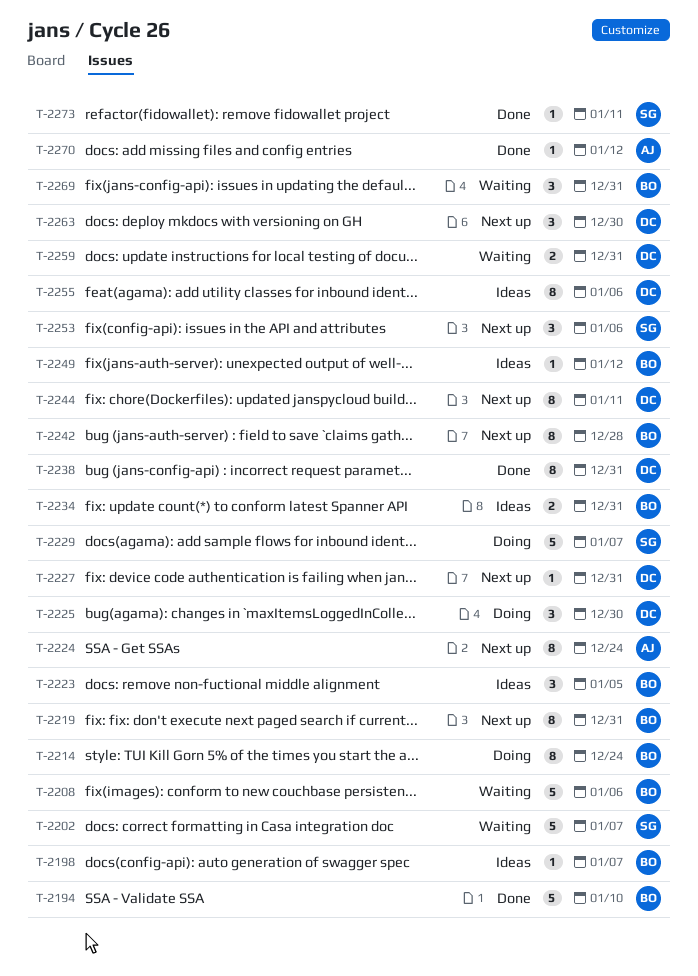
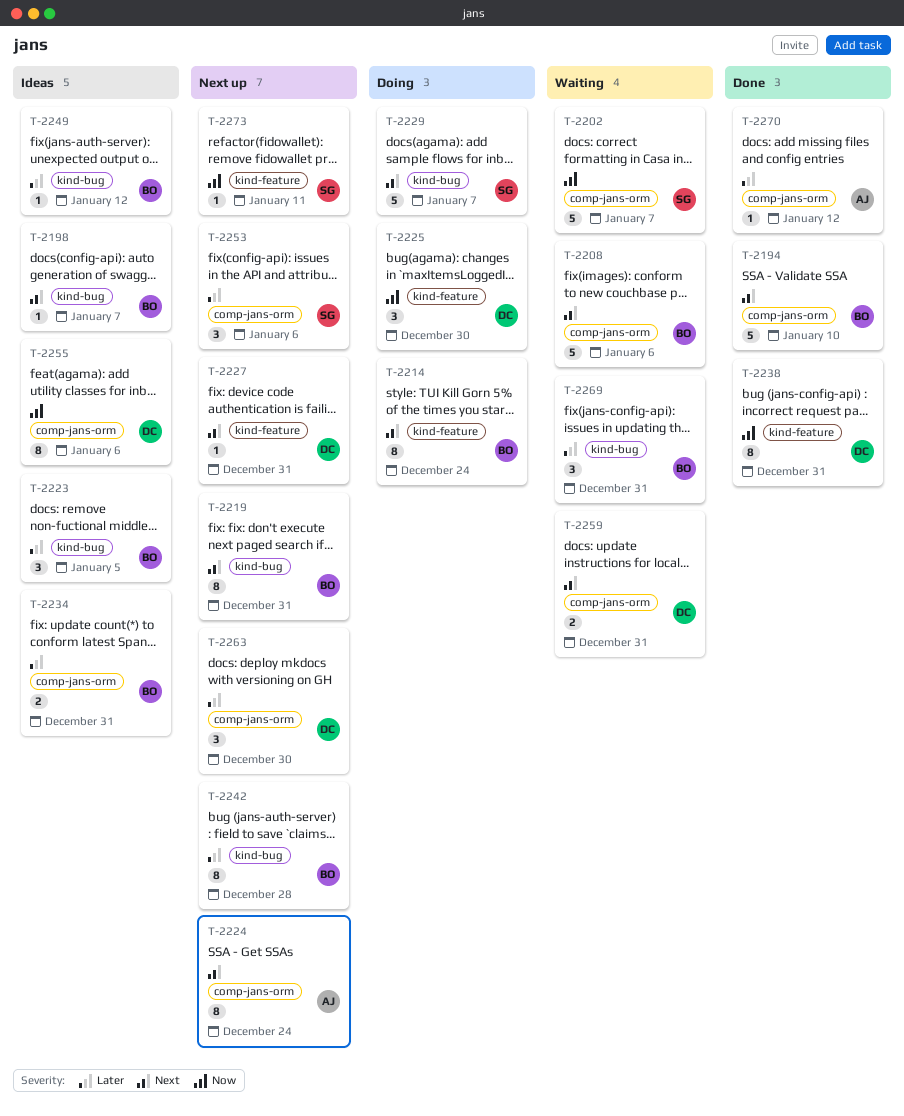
T-2244: present -> none
T-2273, status: Done -> Next up

